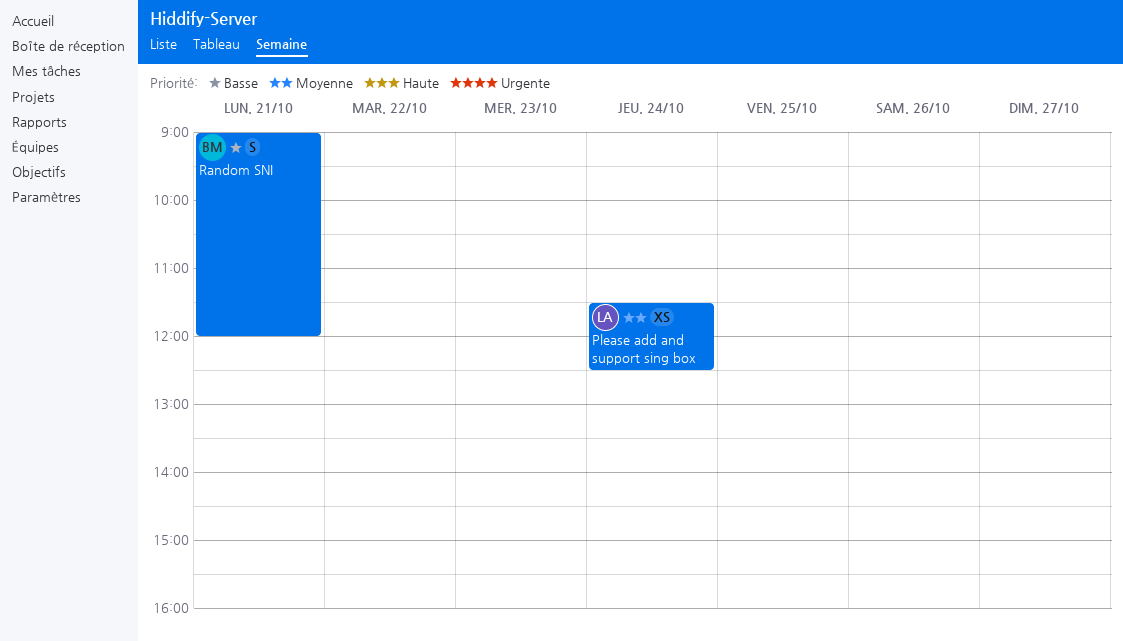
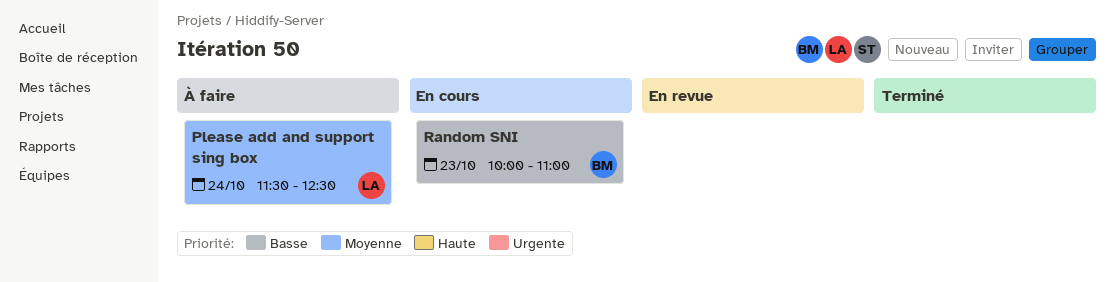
Random SNI, day: Oct 21 -> Oct 23
Random SNI, begins: 09:00 -> 10:00
Random SNI, ends: 12:00 -> 11:00

